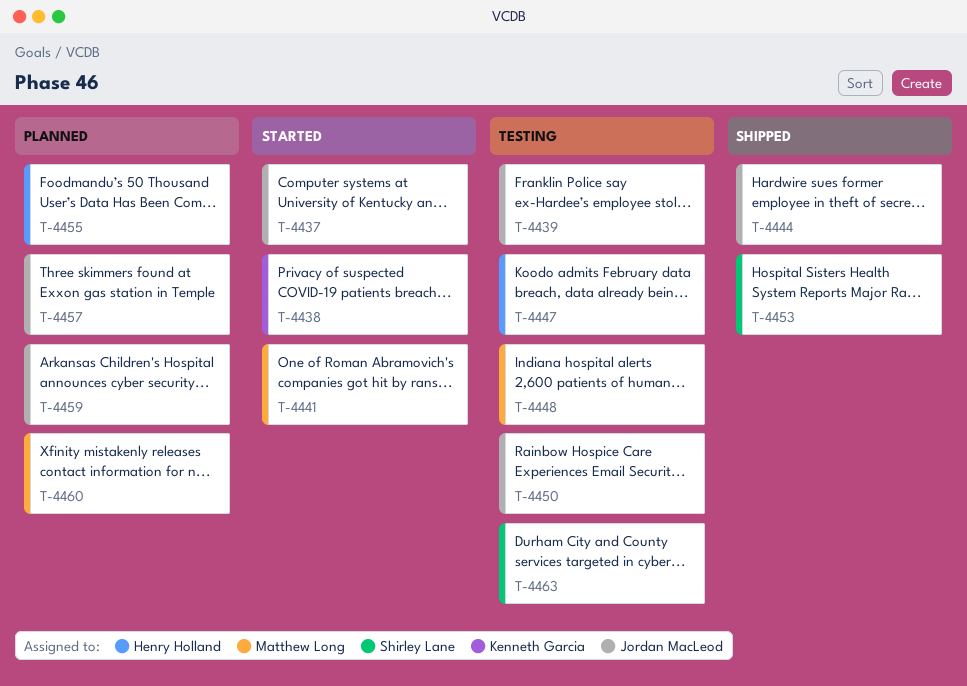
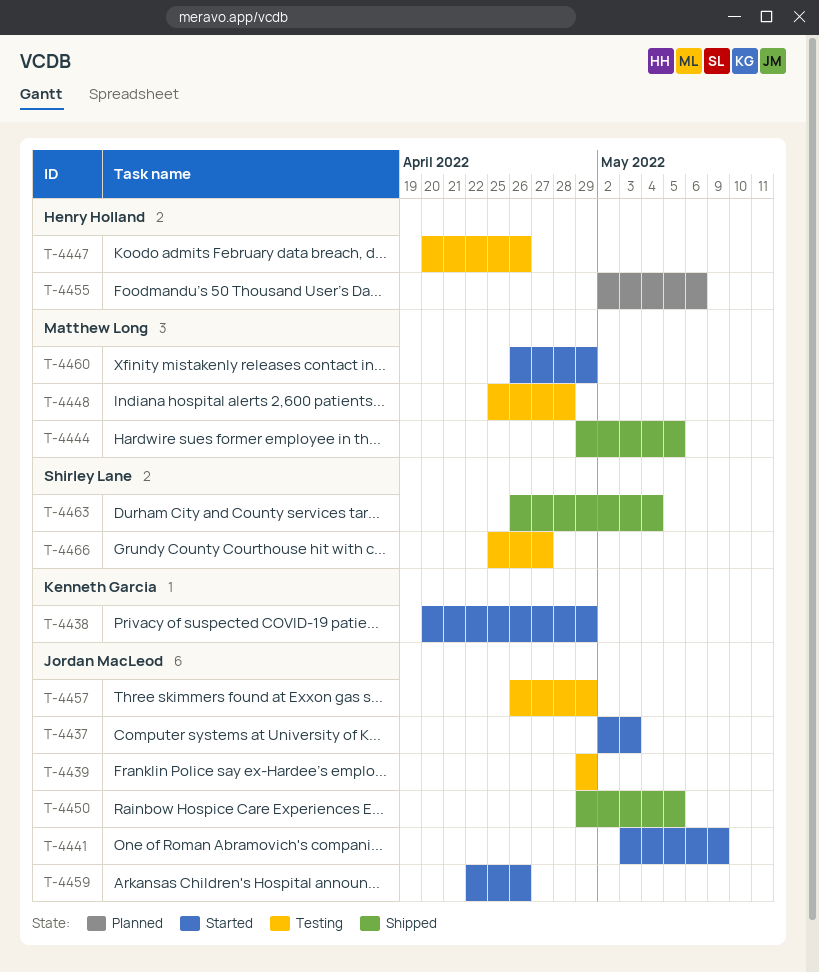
T-4441, owner: Matthew Long -> Jordan MacLeod
T-4444, owner: Jordan MacLeod -> Matthew Long
T-4450, status: Testing -> Shipped
T-4453: present -> none
T-4457, status: Planned -> Testing
T-4459, status: Planned -> Started
T-4460, status: Planned -> Started
T-4463, status: Testing -> Shipped
T-4466: none -> present

